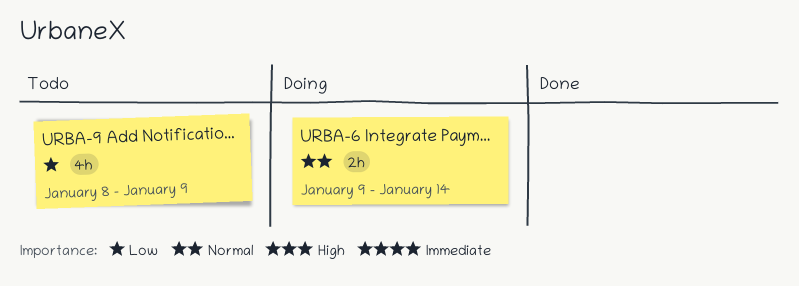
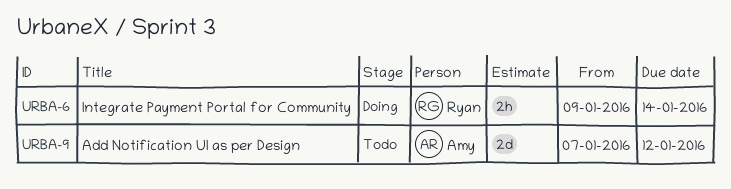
URBA-9, estimate: 4h -> 2d
URBA-9, start: Jan 8 -> Jan 7
URBA-9, due: Jan 9 -> Jan 12

